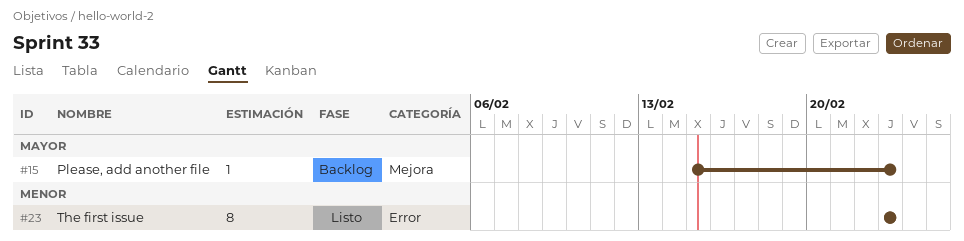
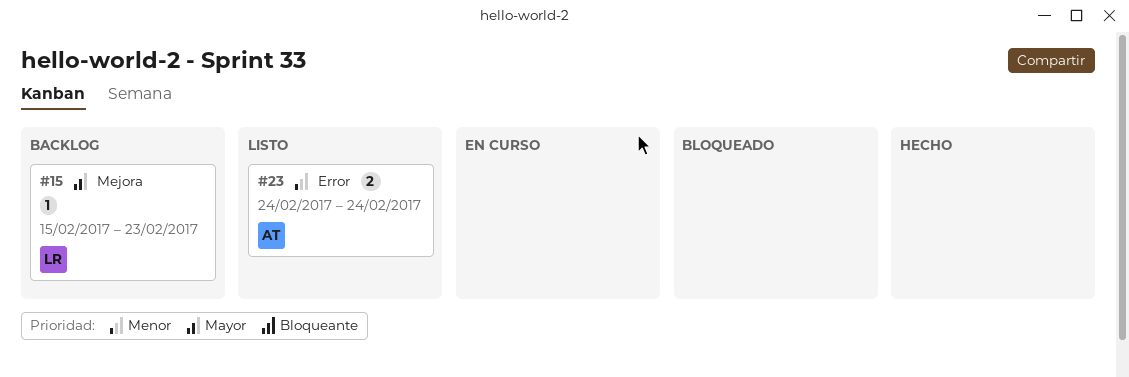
#23, estimate: 8 -> 2
#23, start: Feb 23 -> Feb 24
#23, due: Feb 23 -> Feb 24

